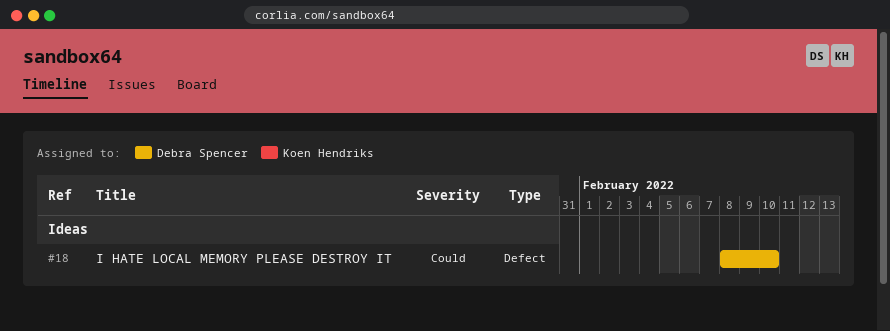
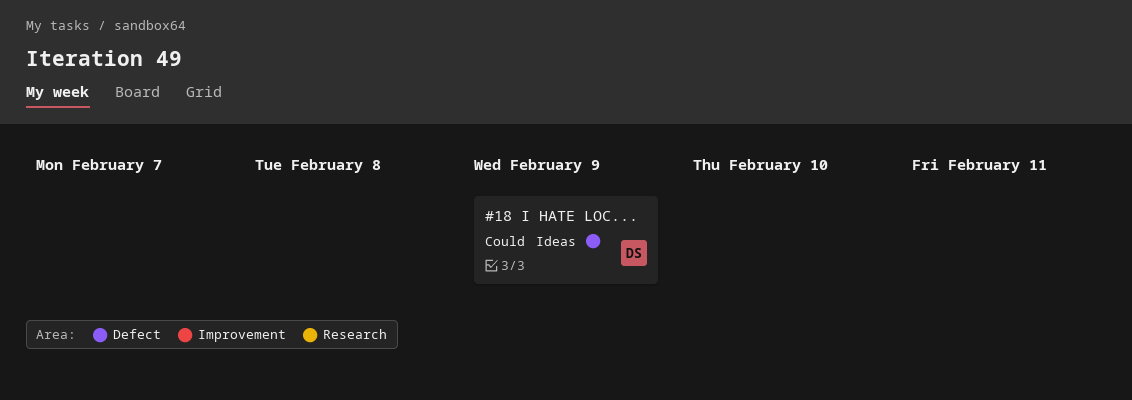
#18, due: Feb 10 -> Feb 9

